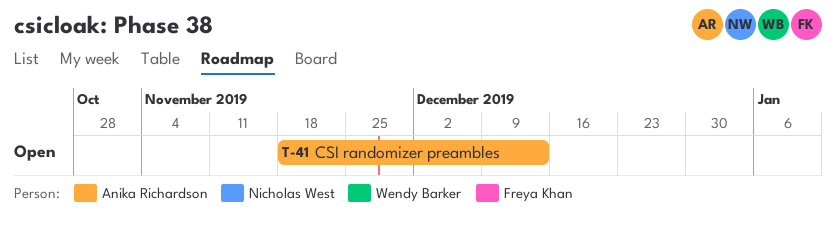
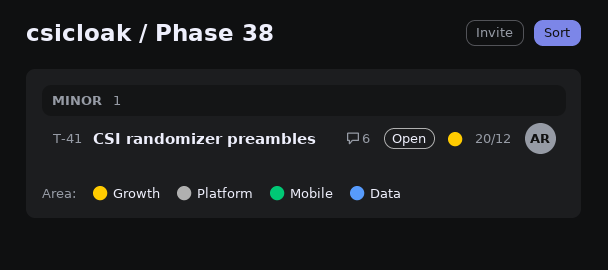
T-41, due: Dec 13 -> Dec 20

